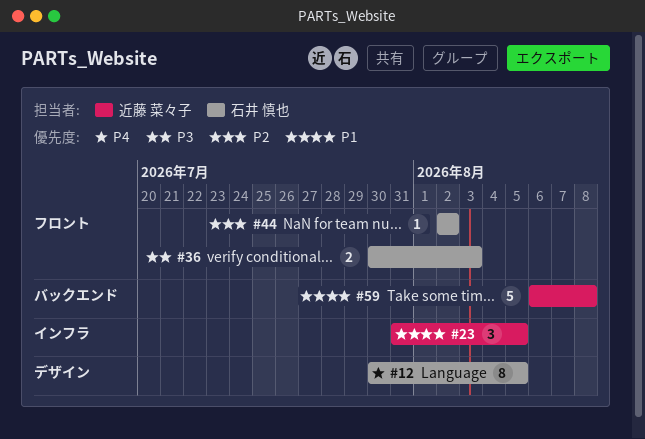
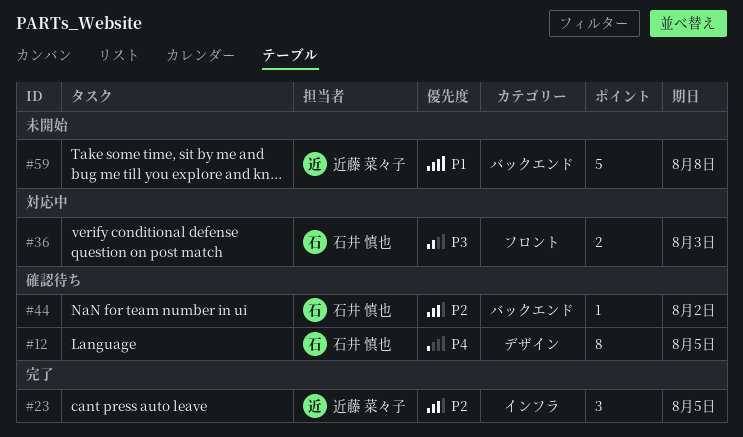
#23, priority: P1 -> P2
#44, label: フロント -> バックエンド

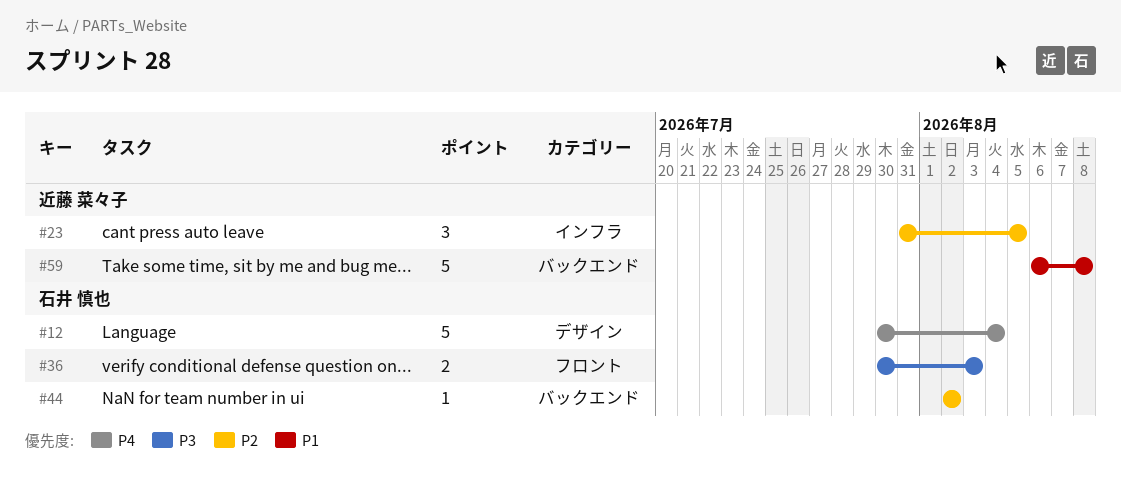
#12, estimate: 8 -> 5
#12, due: Aug 5 -> Aug 4

